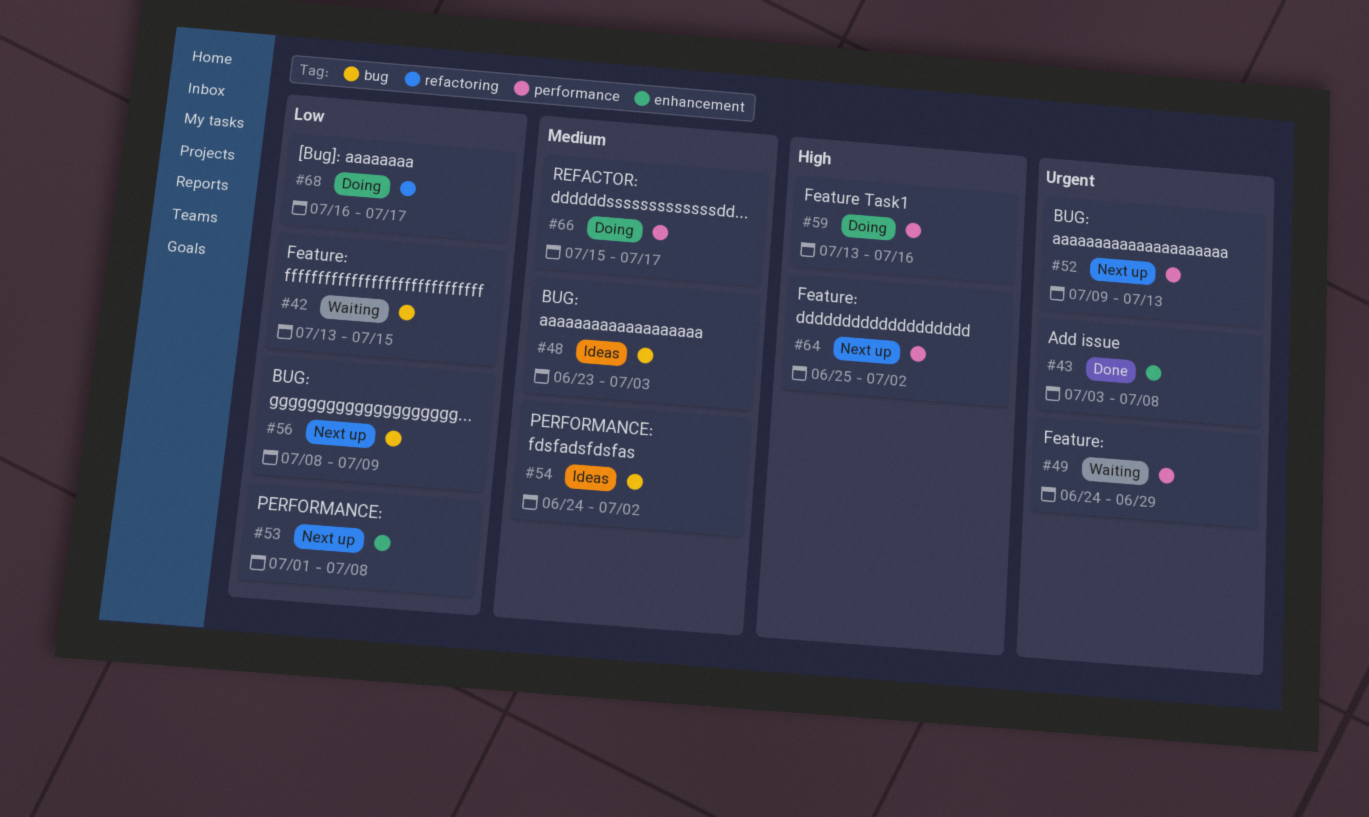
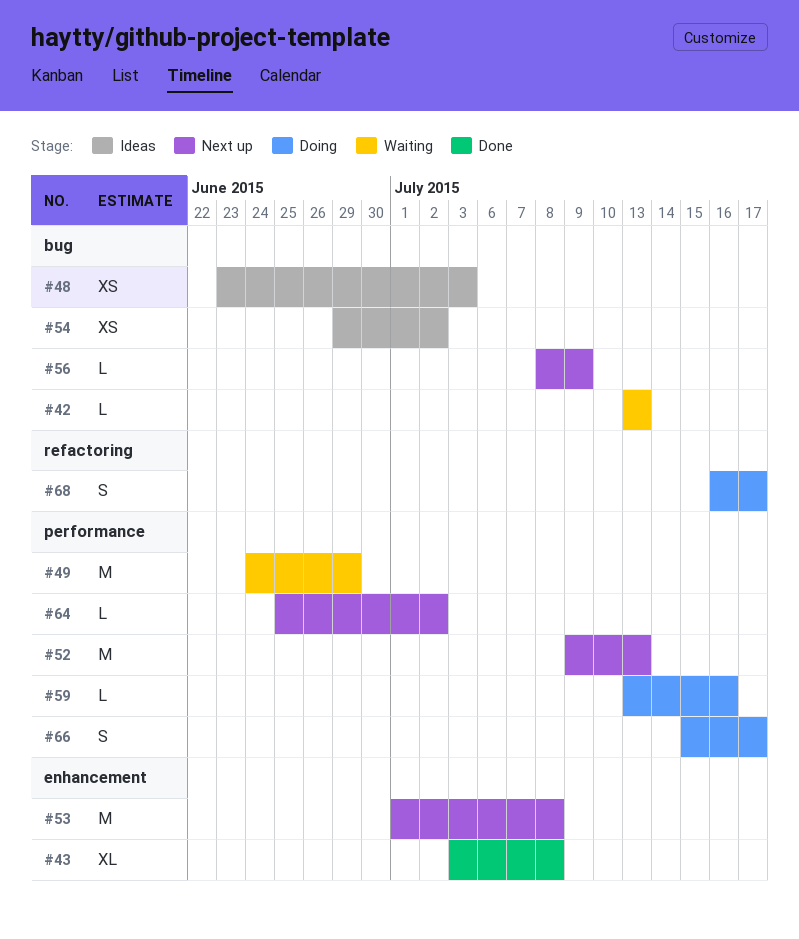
#42, due: Jul 15 -> Jul 13
#54, start: Jun 24 -> Jun 29

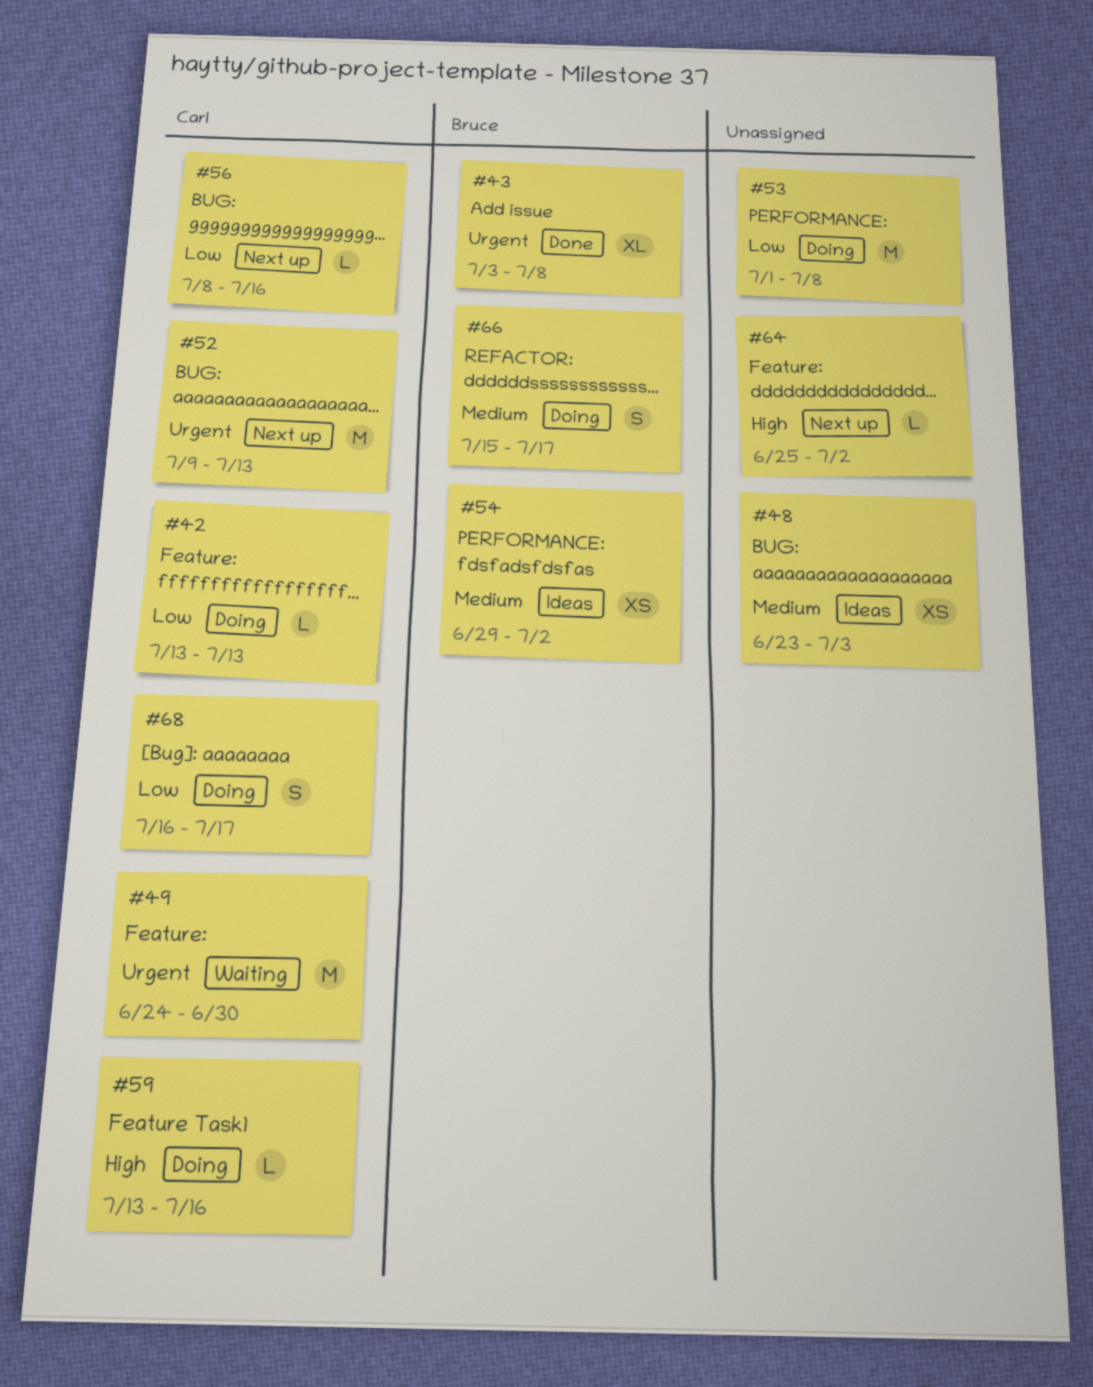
#42, status: Waiting -> Doing
#49, due: Jun 29 -> Jun 30
#53, status: Next up -> Doing
#56, due: Jul 9 -> Jul 16

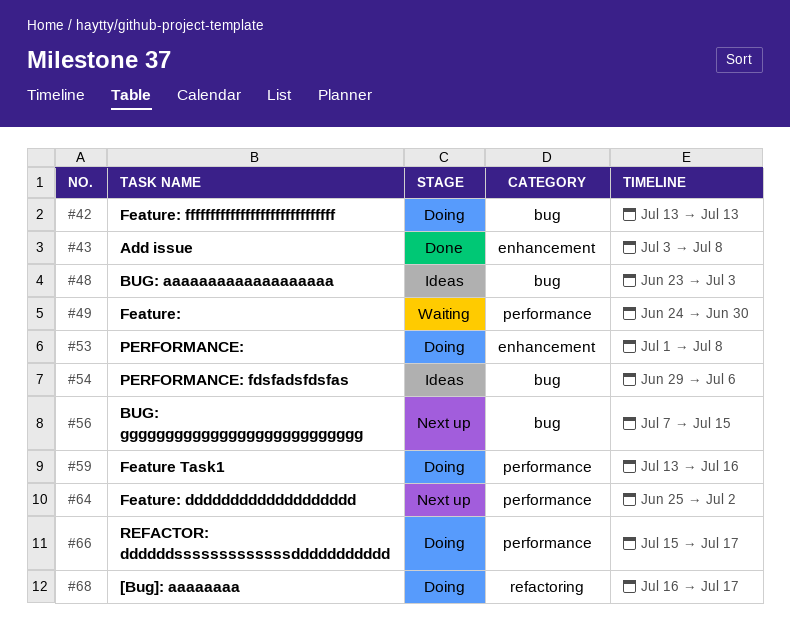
#52: present -> none
#54, due: Jul 2 -> Jul 6
#56, start: Jul 8 -> Jul 7
#56, due: Jul 16 -> Jul 15

